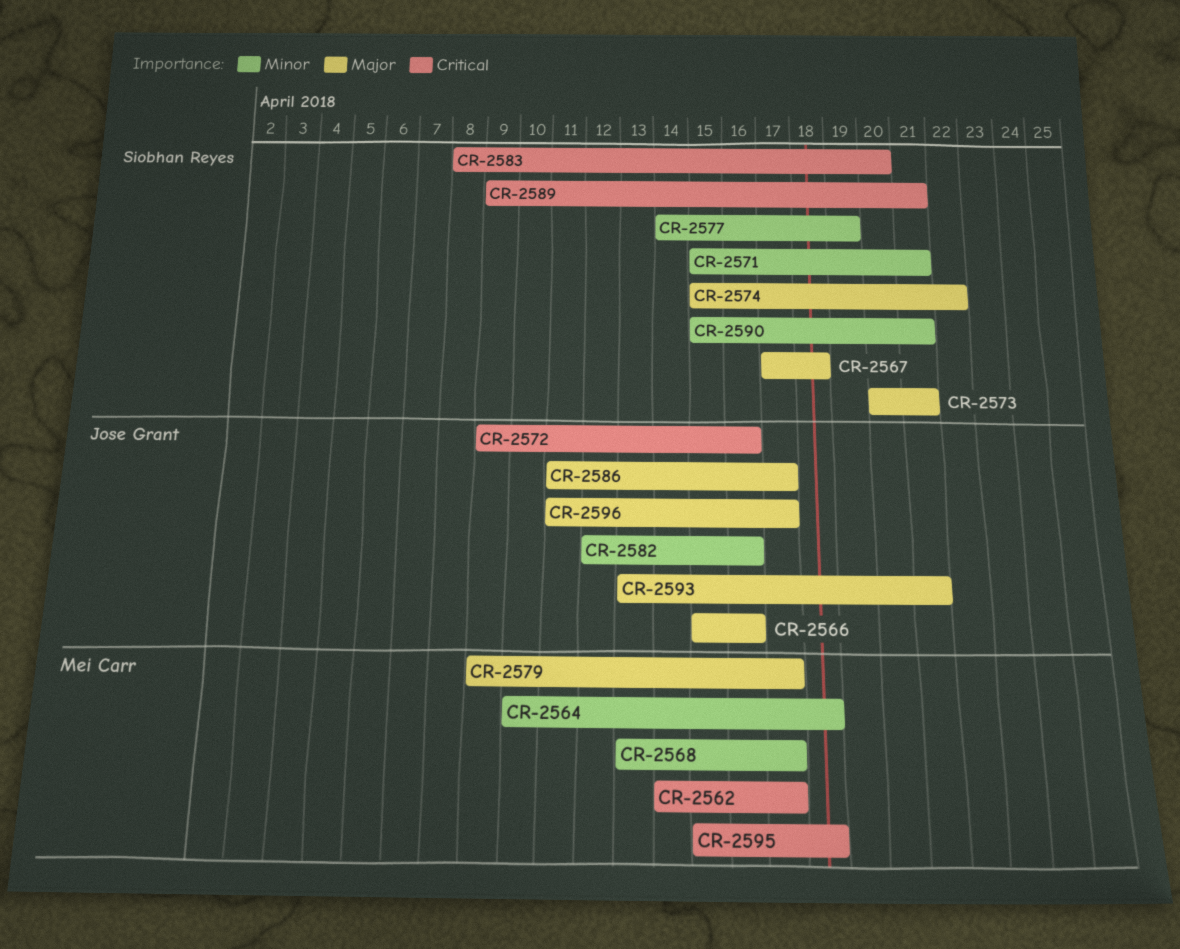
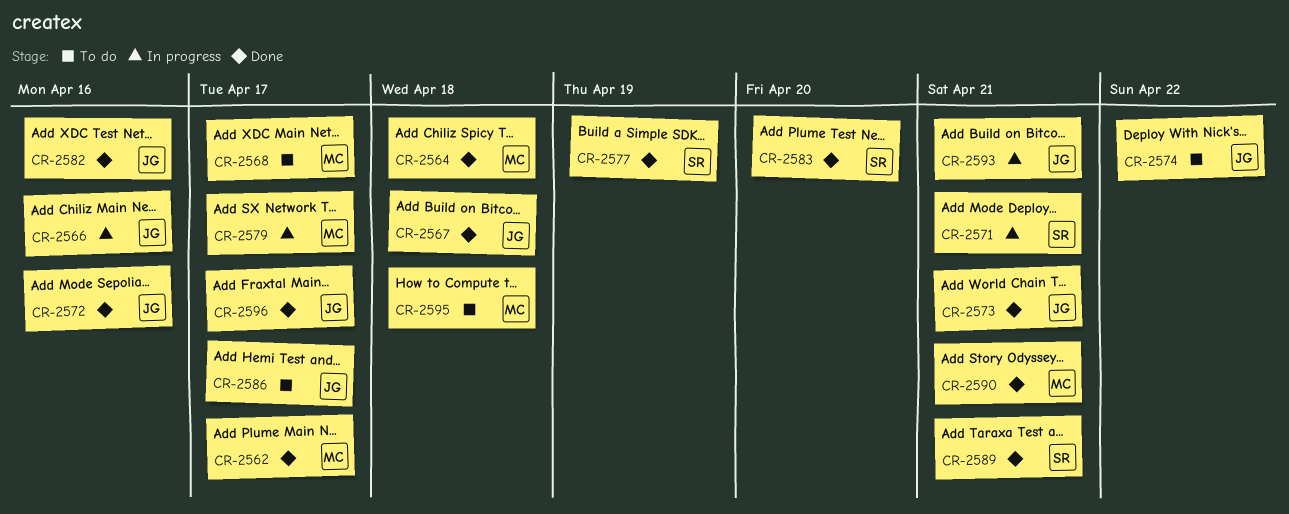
CR-2567, owner: Siobhan Reyes -> Jose Grant
CR-2573, owner: Siobhan Reyes -> Jose Grant
CR-2574, owner: Siobhan Reyes -> Jose Grant
CR-2590, owner: Siobhan Reyes -> Mei Carr

